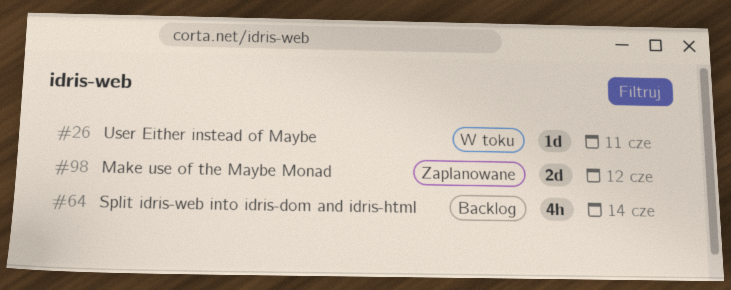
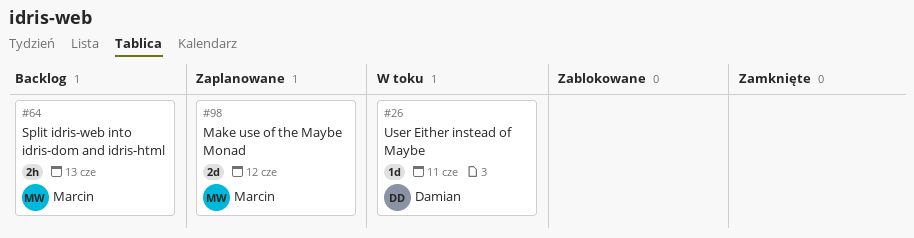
#64, estimate: 4h -> 2h
#64, due: Jun 14 -> Jun 13

